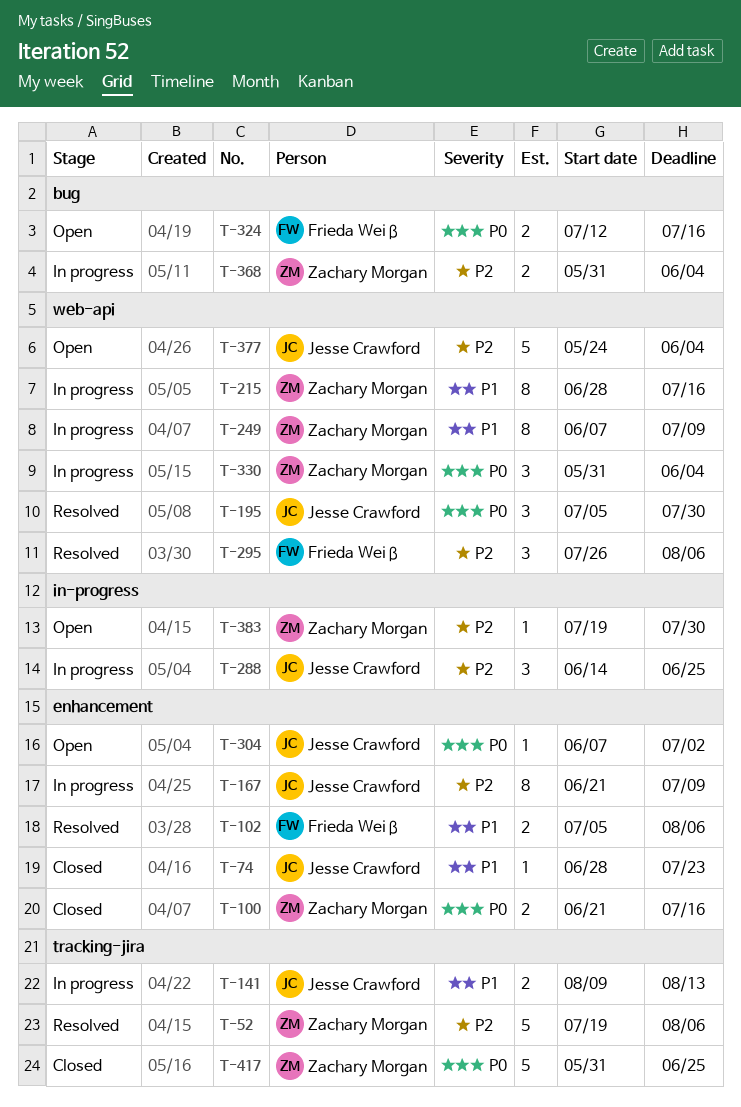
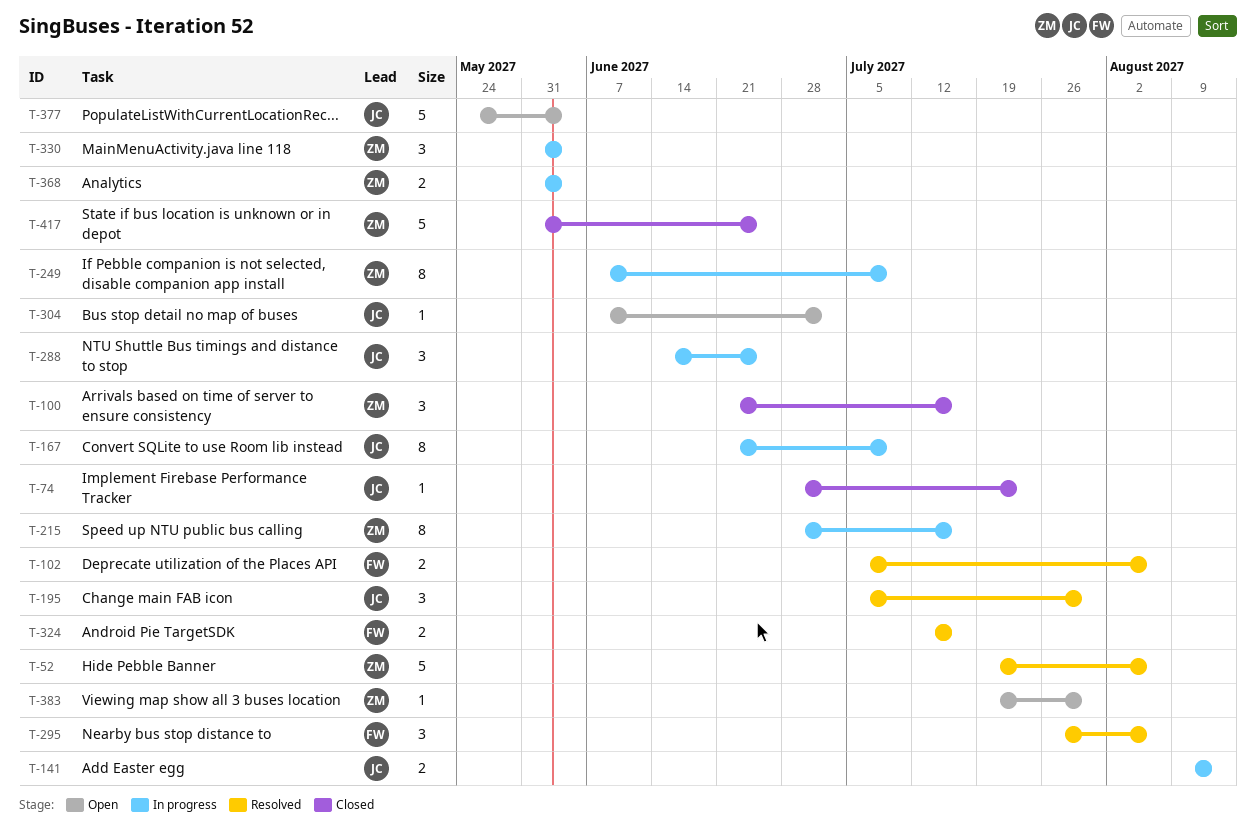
T-100, estimate: 2 -> 3
T-324, status: Open -> Resolved

